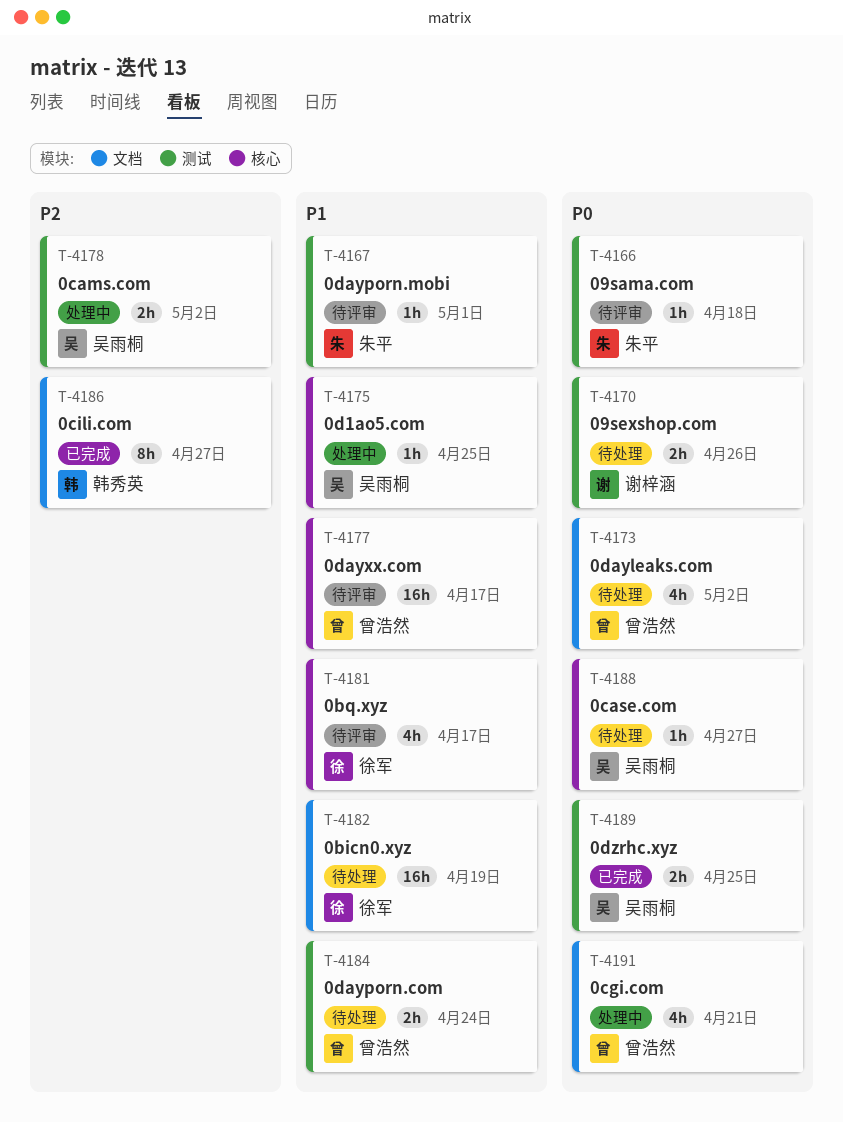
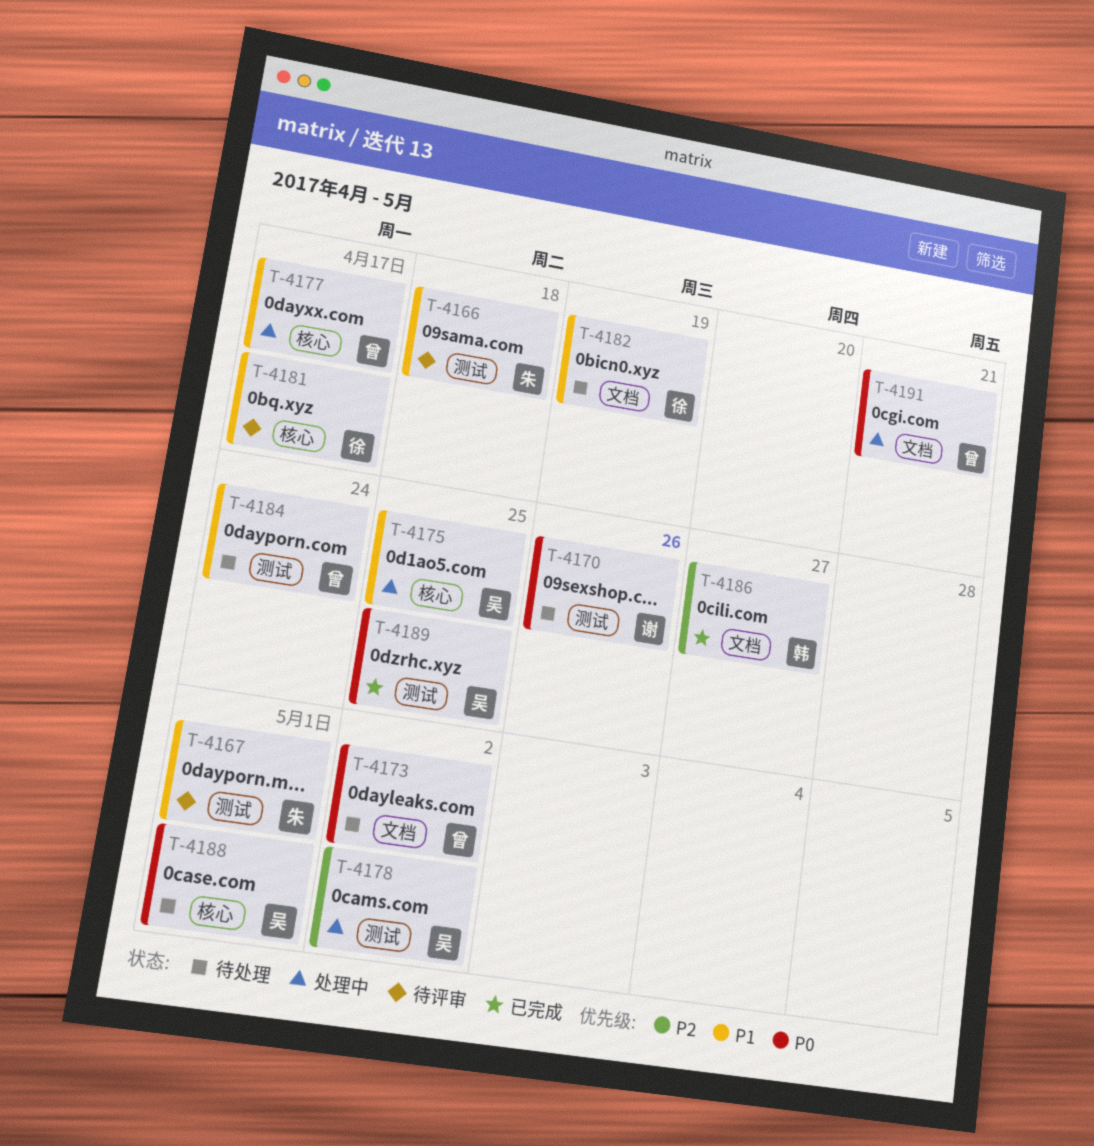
T-4166, priority: P0 -> P1
T-4177, status: 待评审 -> 处理中
T-4188, due: Apr 27 -> May 1

